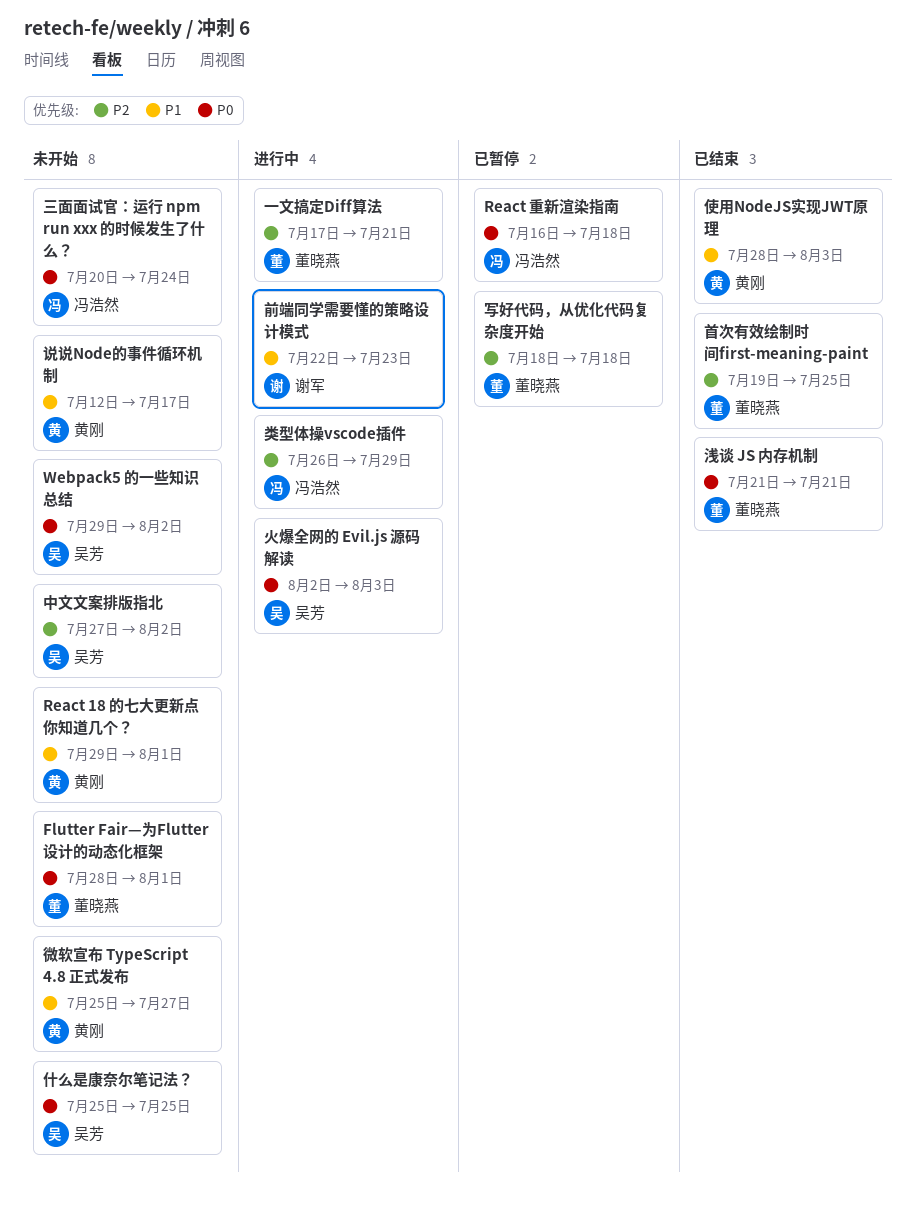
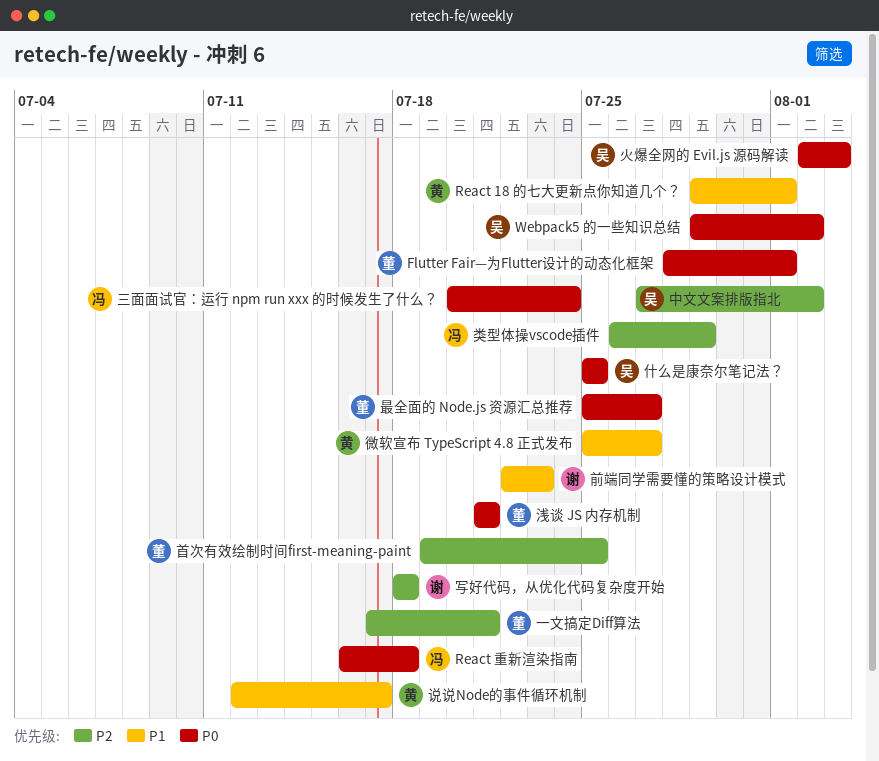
使用NodeJS实现JWT原理: present -> none
写好代码，从优化代码复杂度开始, owner: 董晓燕 -> 谢军
最全面的 Node.js 资源汇总推荐: none -> present

